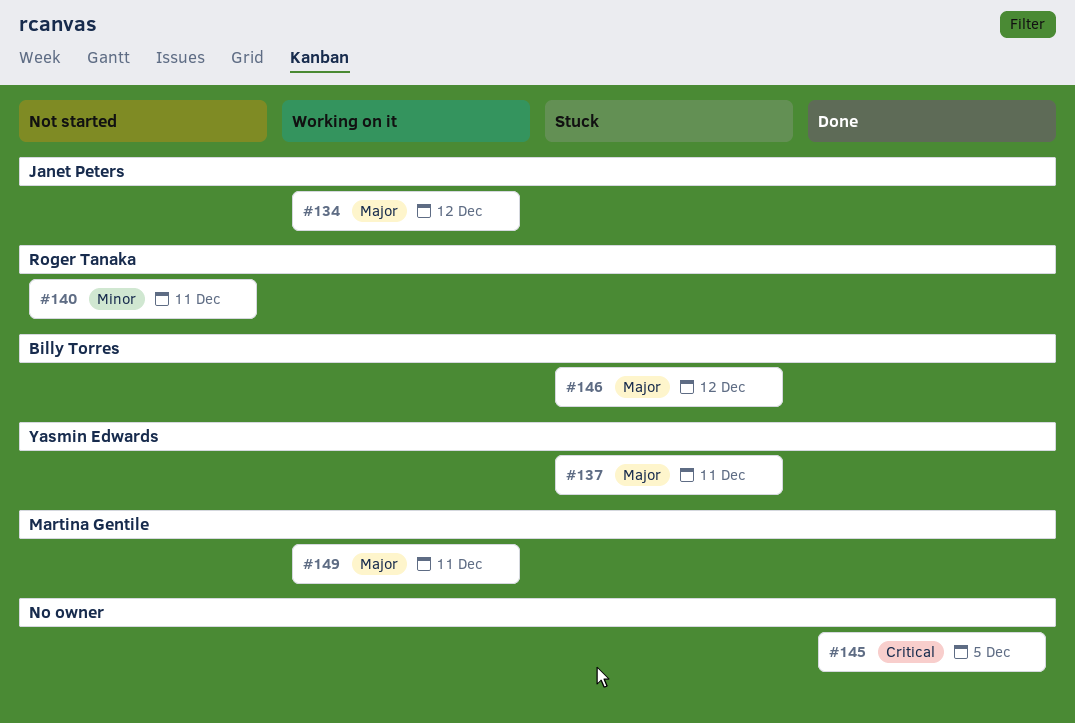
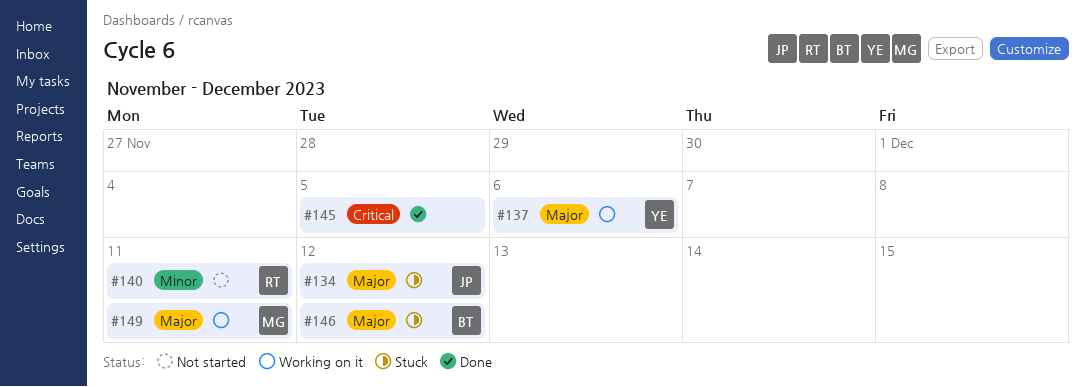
#134, status: Working on it -> Stuck
#137, status: Stuck -> Working on it
#137, due: Dec 11 -> Dec 6

